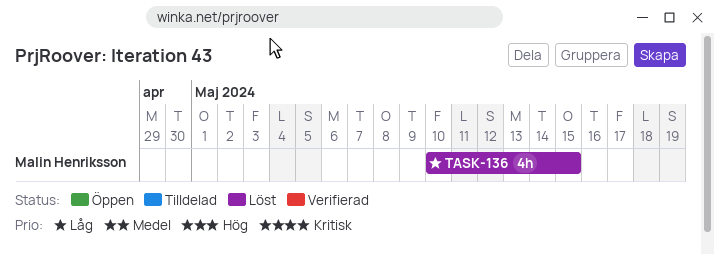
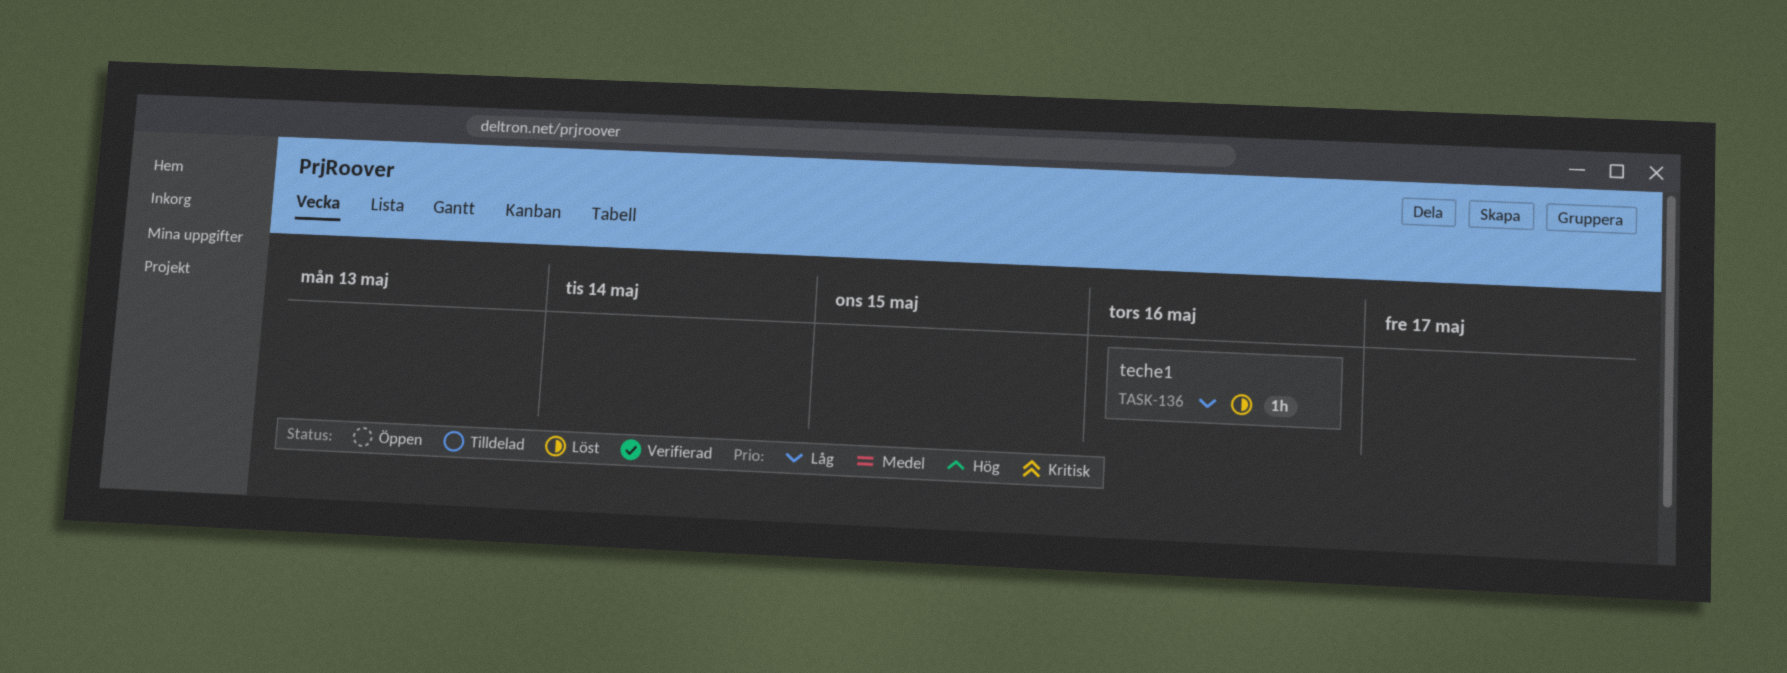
TASK-136, estimate: 4h -> 1h
TASK-136, due: May 15 -> May 16

